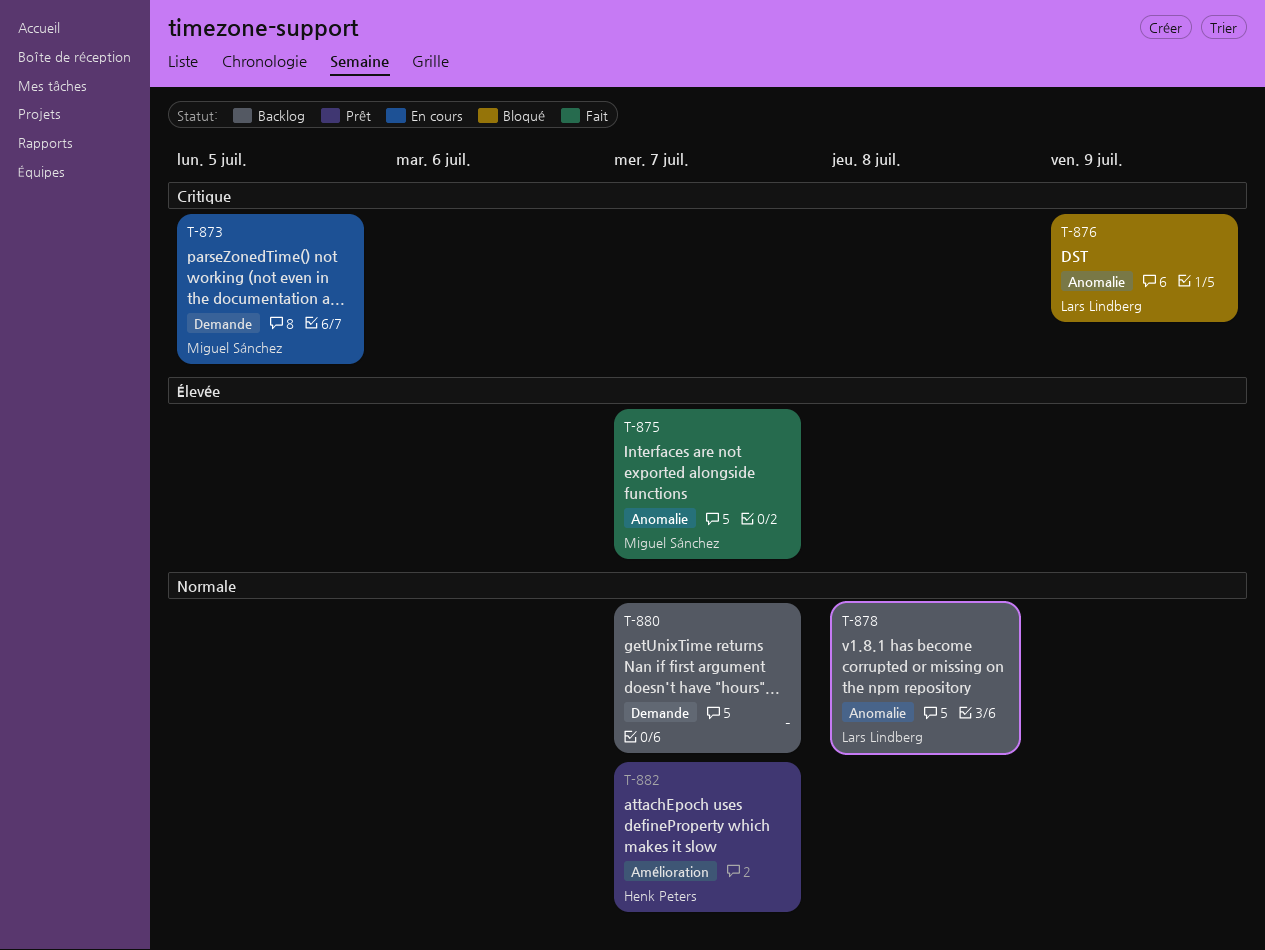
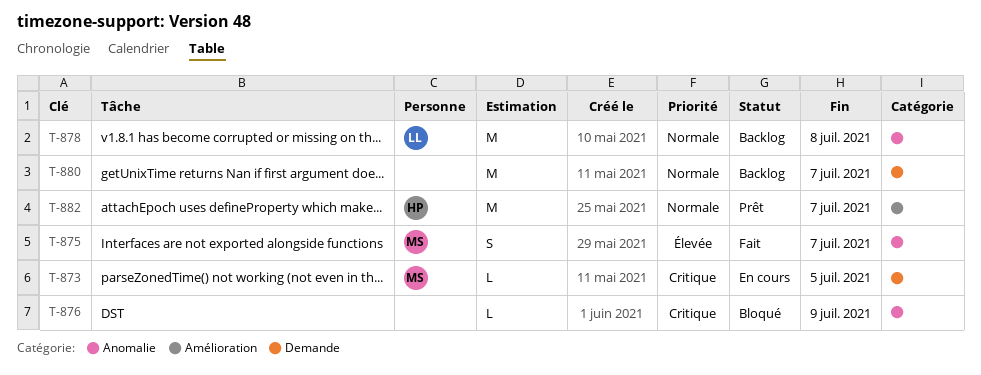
T-876, owner: Lars Lindberg -> none

